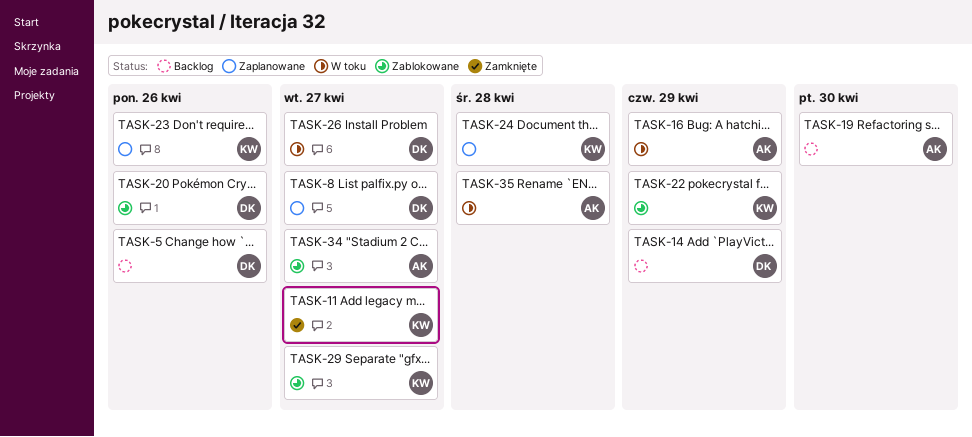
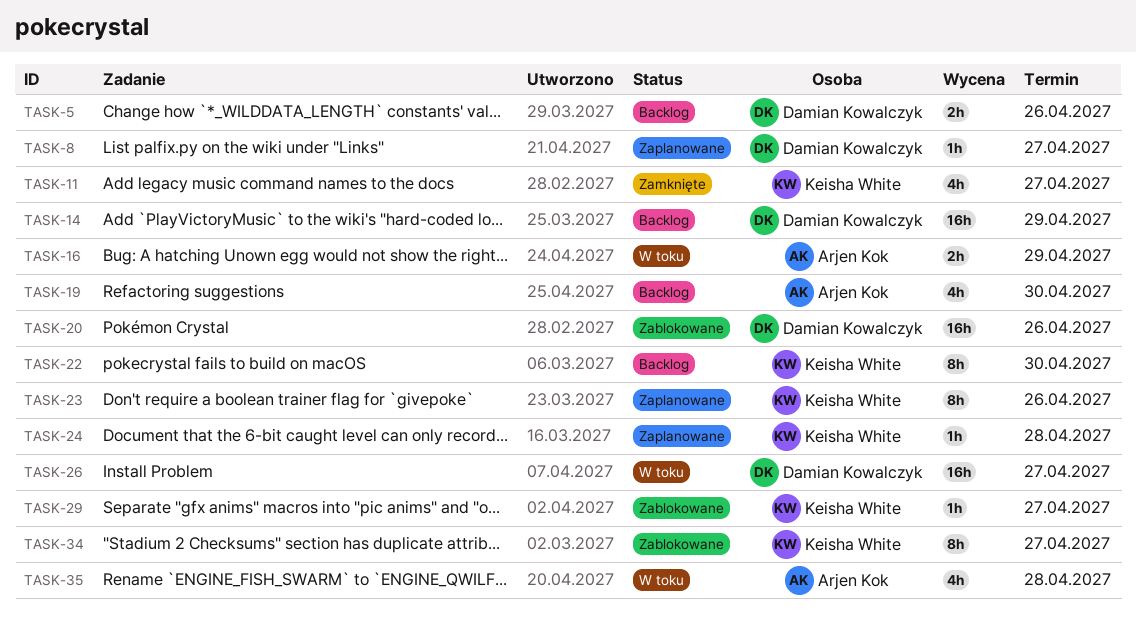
TASK-22, status: Zablokowane -> Backlog
TASK-22, due: Apr 29 -> Apr 30
TASK-34, owner: Arjen Kok -> Keisha White

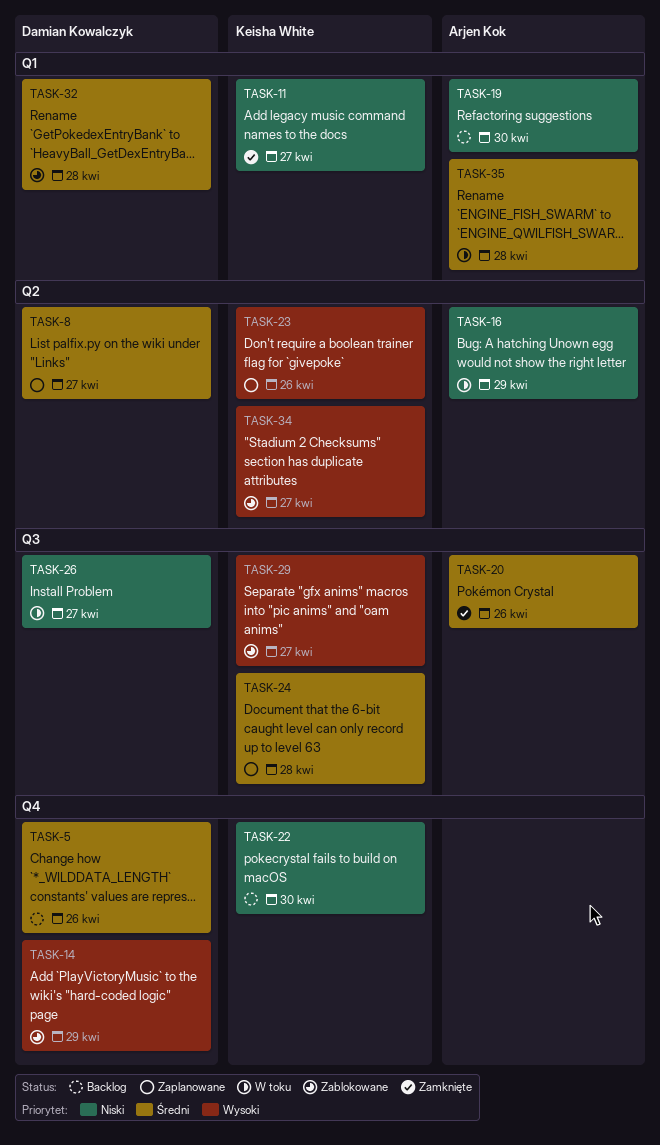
TASK-14, status: Backlog -> Zablokowane
TASK-20, status: Zablokowane -> Zamknięte
TASK-20, owner: Damian Kowalczyk -> Arjen Kok
TASK-32: none -> present

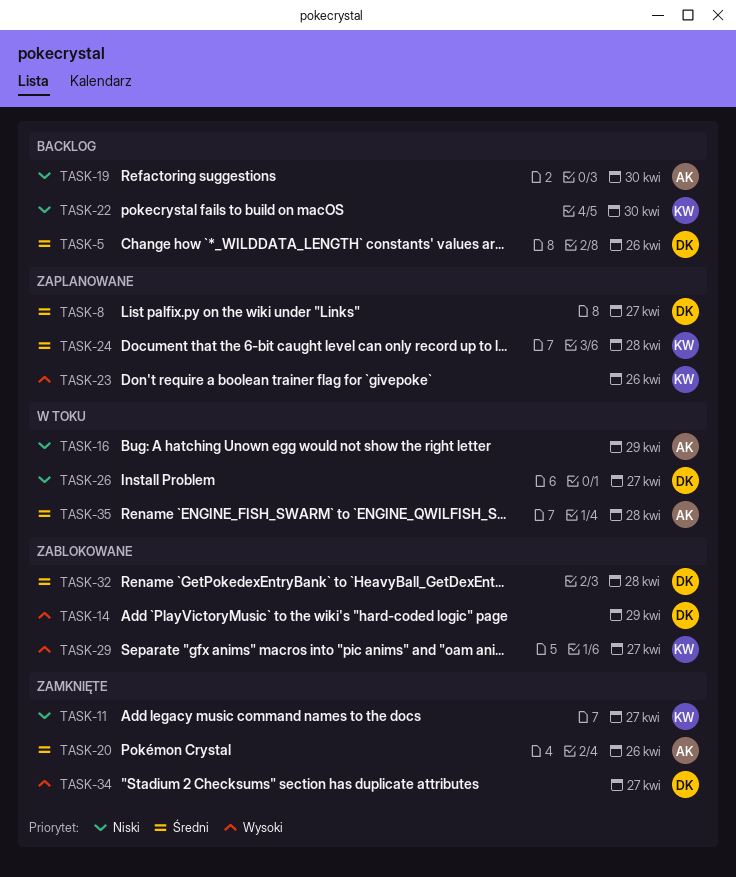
TASK-34, status: Zablokowane -> Zamknięte
TASK-34, owner: Keisha White -> Damian Kowalczyk

